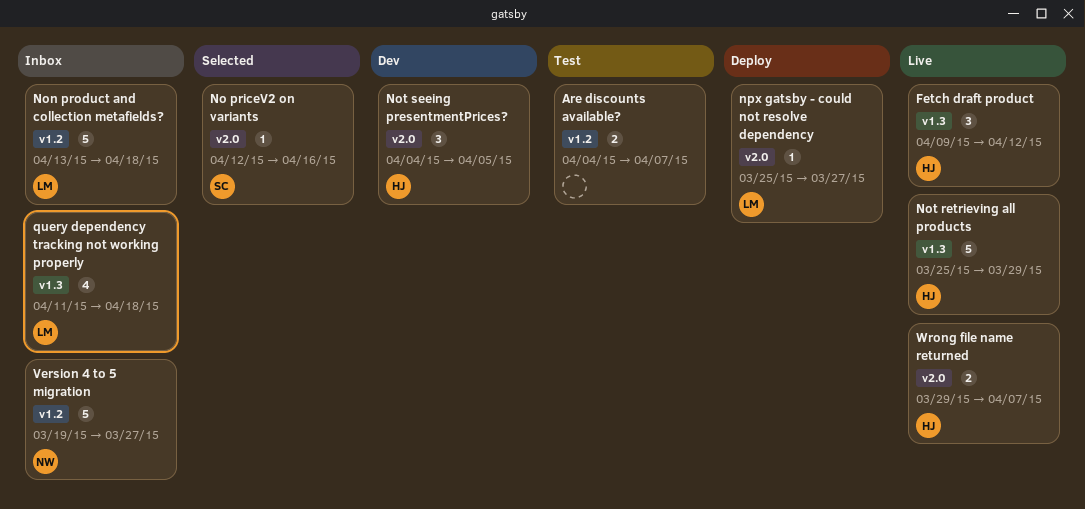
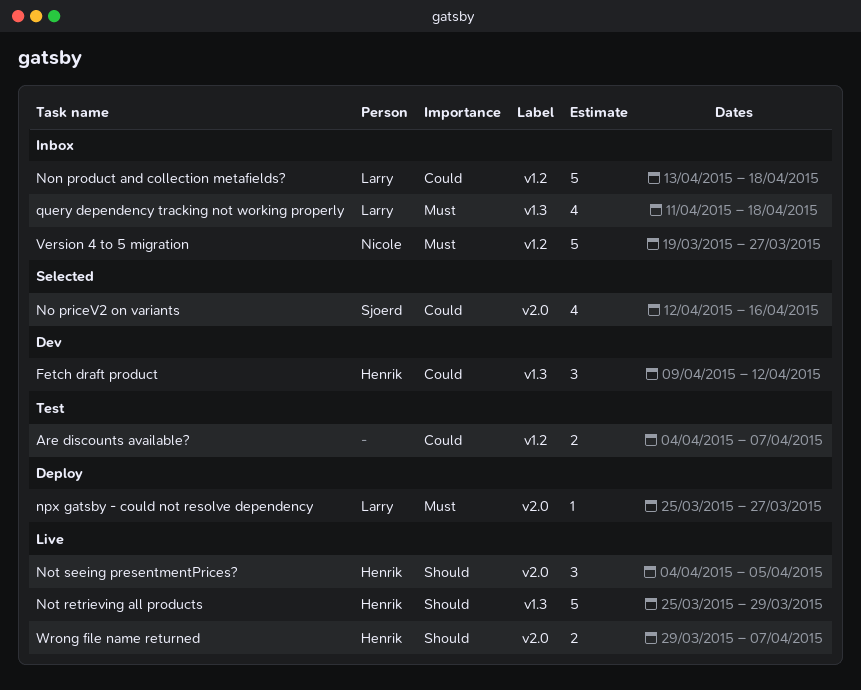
Fetch draft product, status: Live -> Dev
No priceV2 on variants, estimate: 1 -> 4
Not seeing presentmentPrices?, status: Dev -> Live

